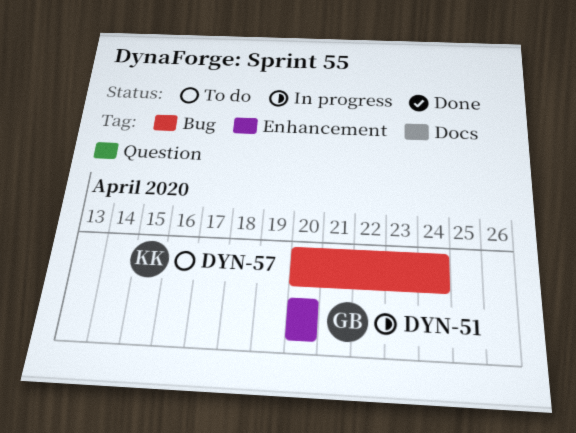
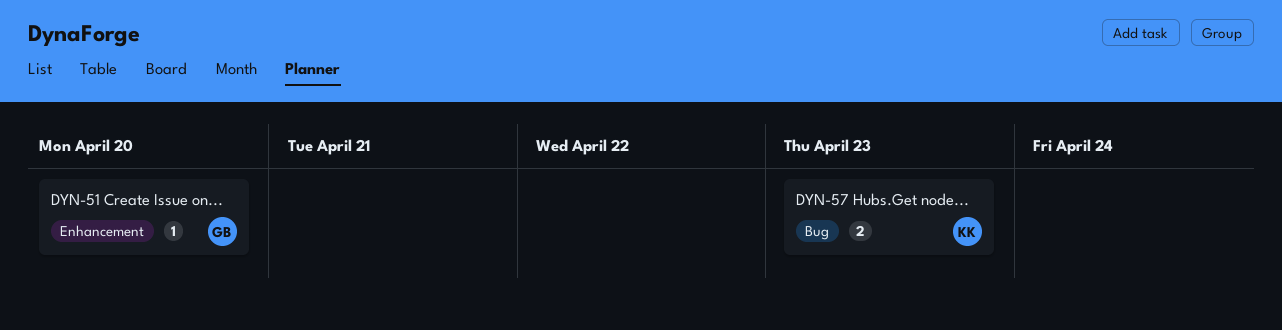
DYN-57, due: Apr 24 -> Apr 23

